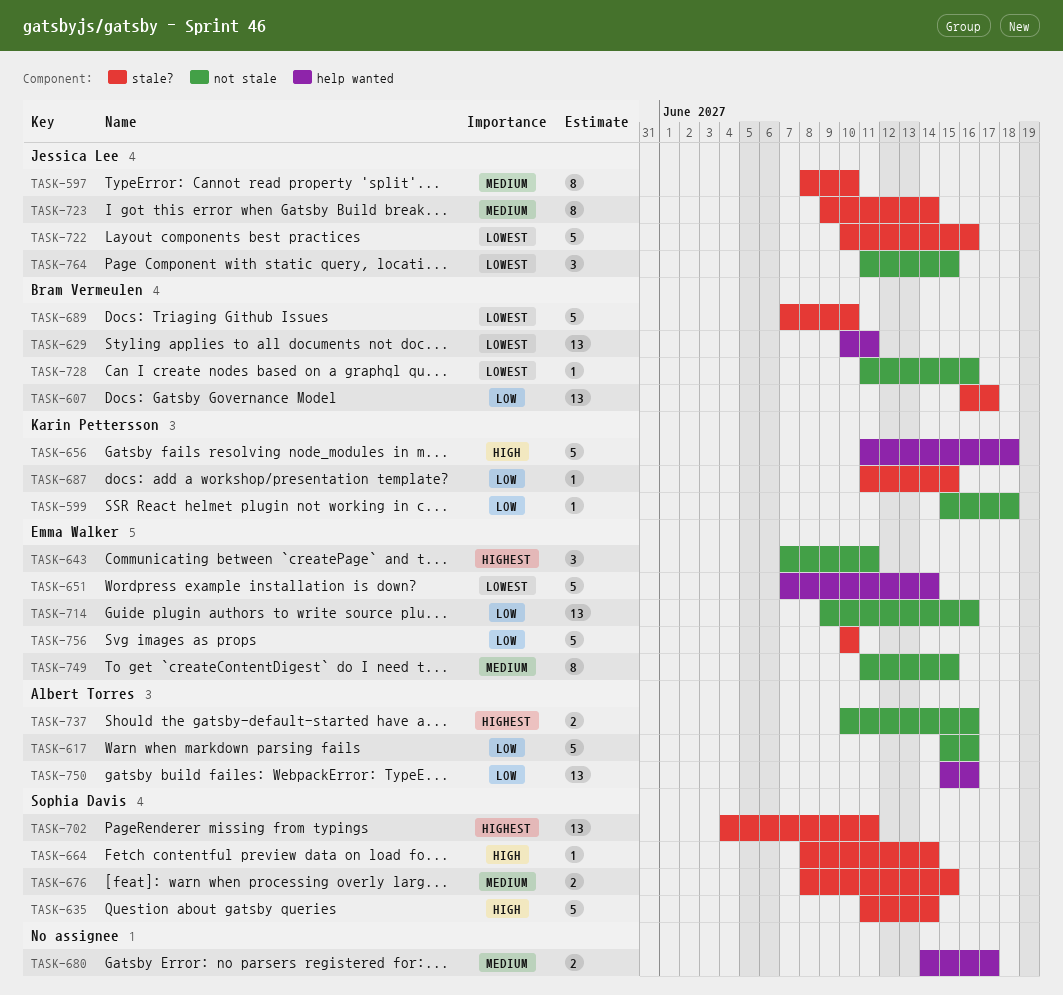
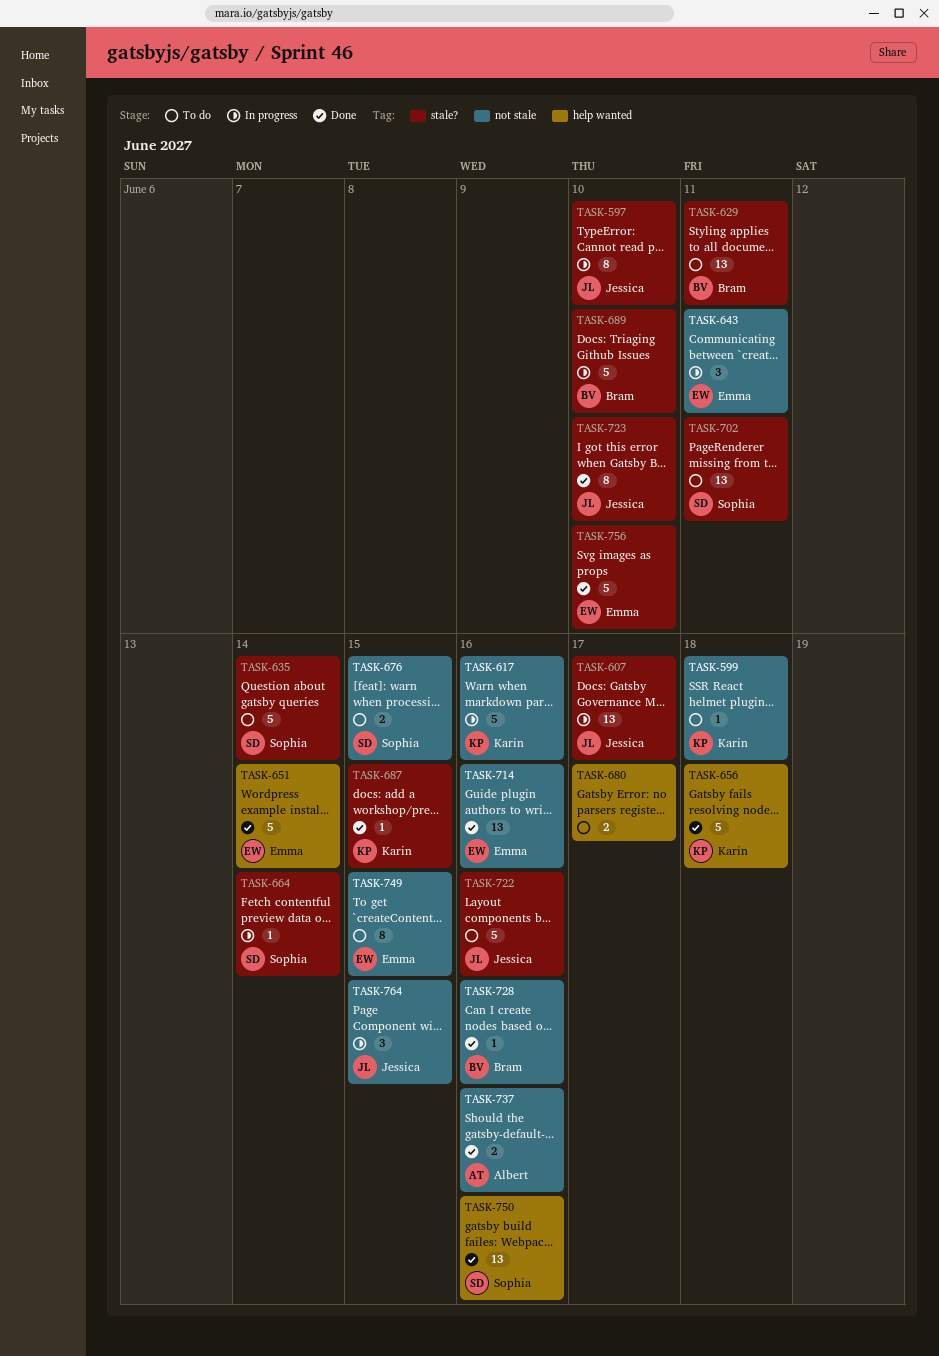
TASK-607, owner: Bram Vermeulen -> Jessica Lee
TASK-617, owner: Albert Torres -> Karin Pettersson
TASK-629, label: help wanted -> stale?
TASK-676, label: stale? -> not stale
TASK-723, due: Jun 14 -> Jun 10
TASK-750, owner: Albert Torres -> Sophia Davis

